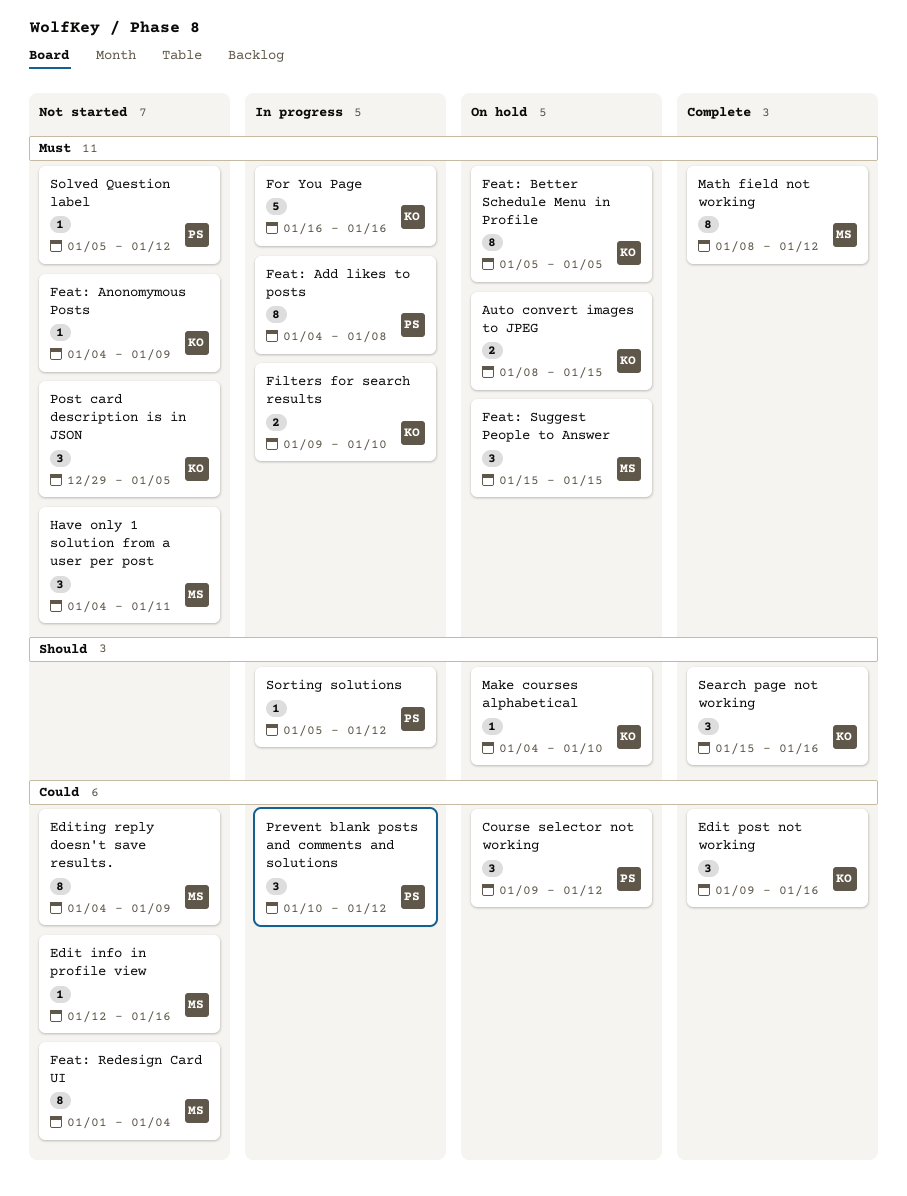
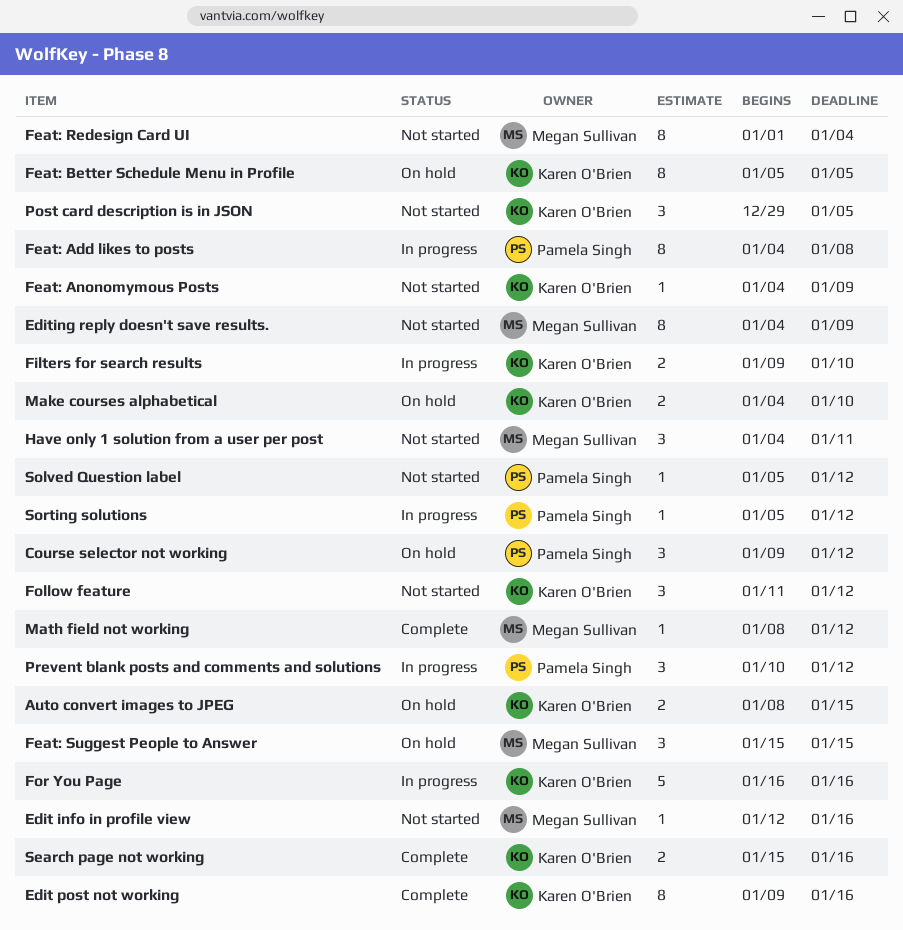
Edit post not working, estimate: 3 -> 8
Follow feature: none -> present
Make courses alphabetical, estimate: 1 -> 2
Math field not working, estimate: 8 -> 1
Search page not working, estimate: 3 -> 2

